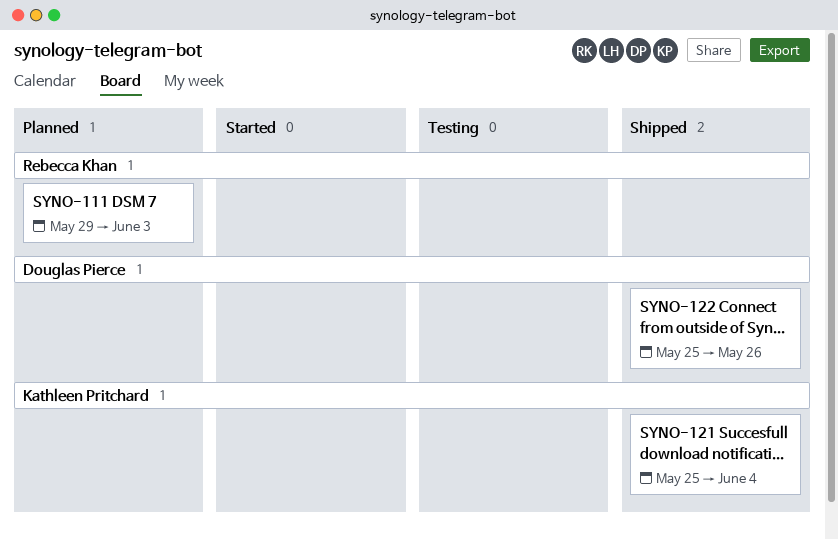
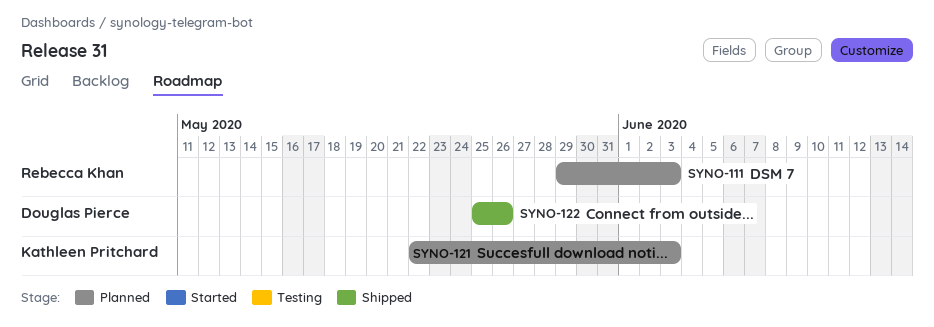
SYNO-121, status: Shipped -> Planned
SYNO-121, start: May 25 -> May 22
SYNO-121, due: Jun 4 -> Jun 3

